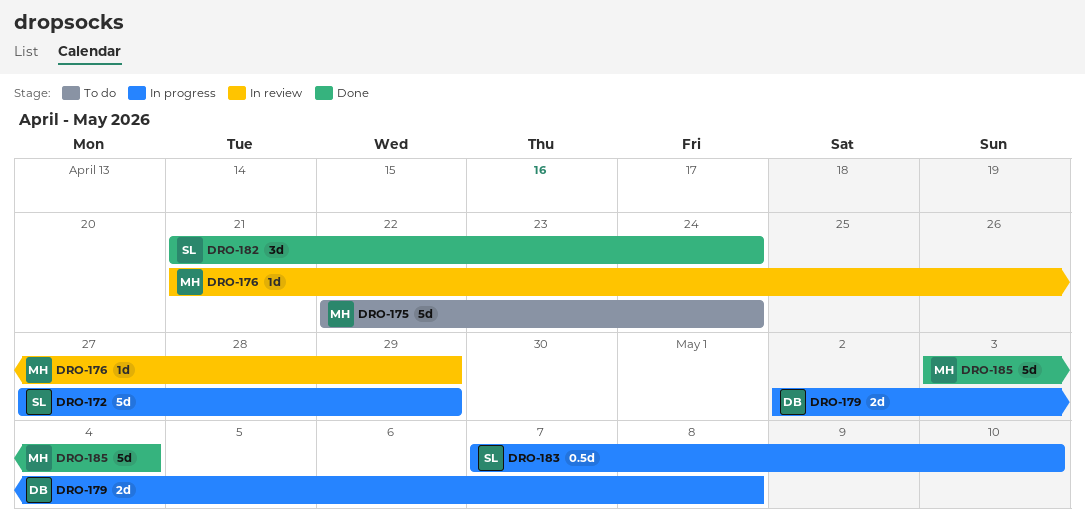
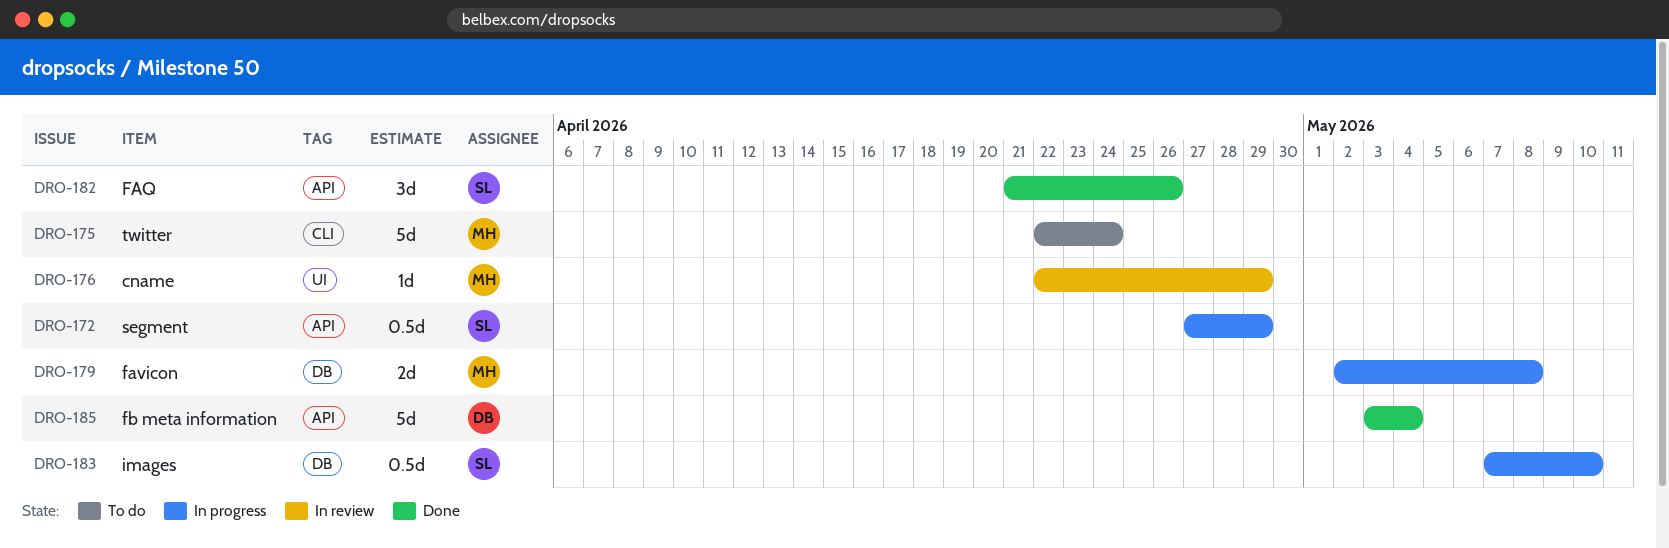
DRO-172, estimate: 5d -> 0.5d
DRO-176, start: Apr 21 -> Apr 22
DRO-179, owner: DB -> MH
DRO-182, due: Apr 24 -> Apr 26
DRO-185, owner: MH -> DB

